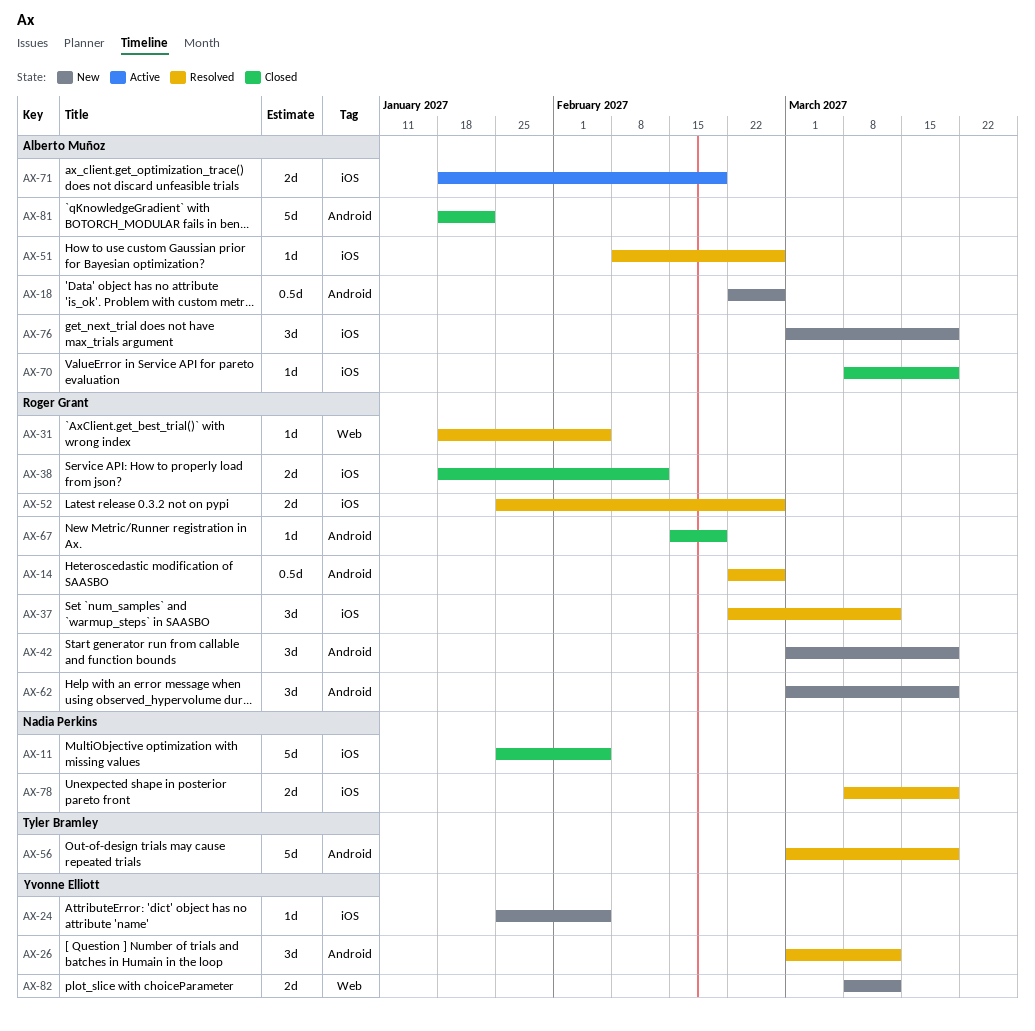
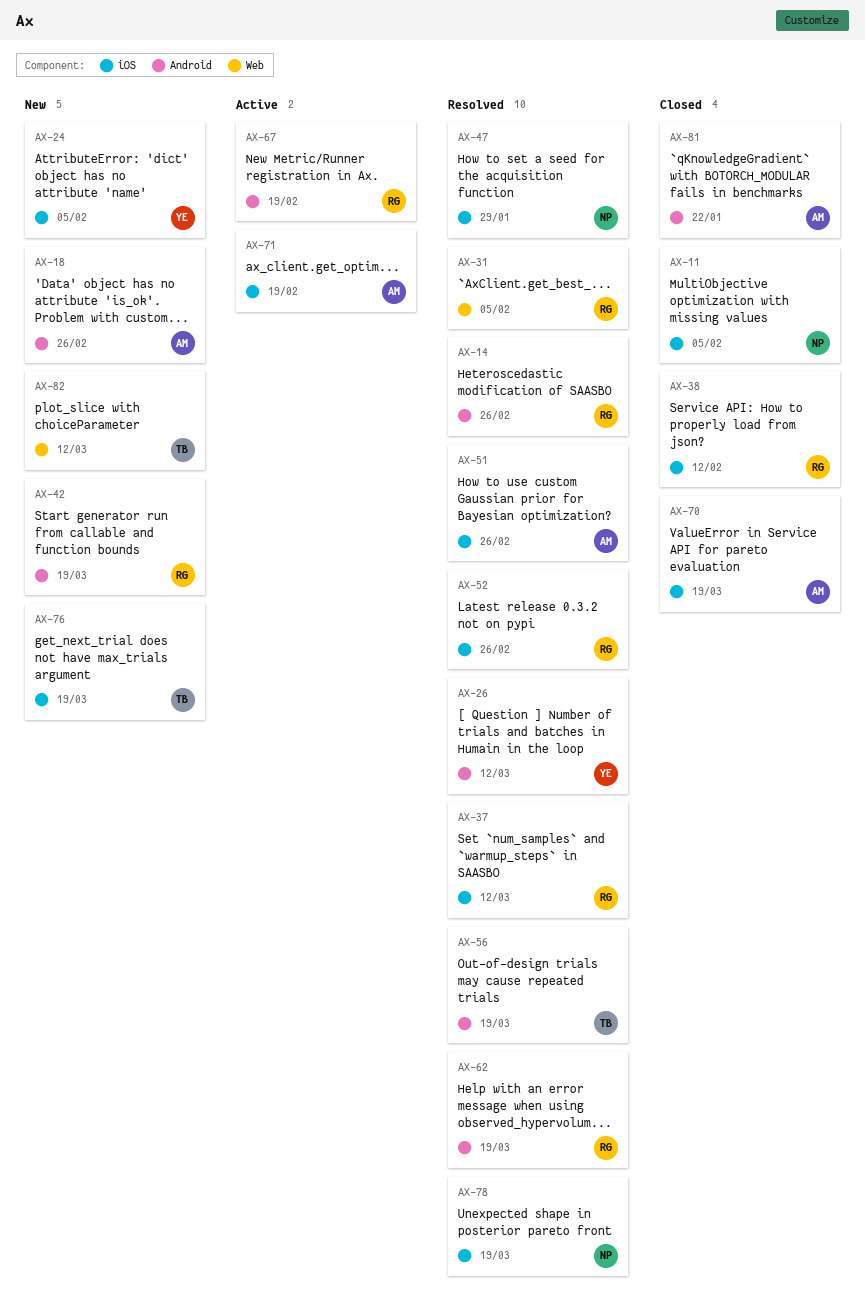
AX-47: none -> present
AX-62, status: New -> Resolved
AX-67, status: Closed -> Active
AX-76, owner: Alberto Muñoz -> Tyler Bramley
AX-82, owner: Yvonne Elliott -> Tyler Bramley

